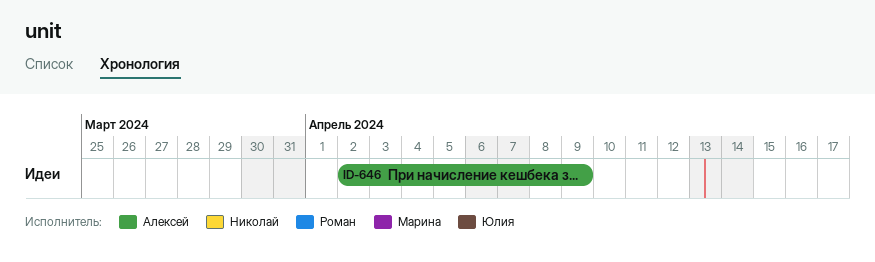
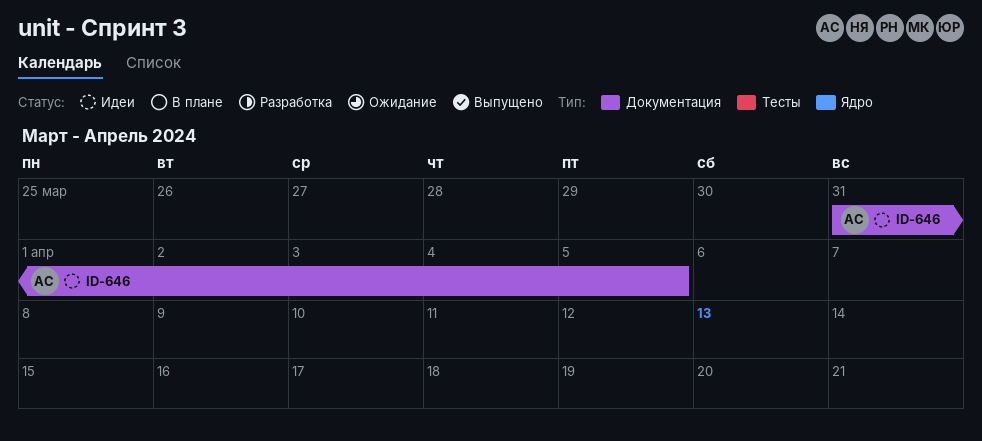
ID-646, start: Apr 2 -> Mar 31
ID-646, due: Apr 9 -> Apr 5

